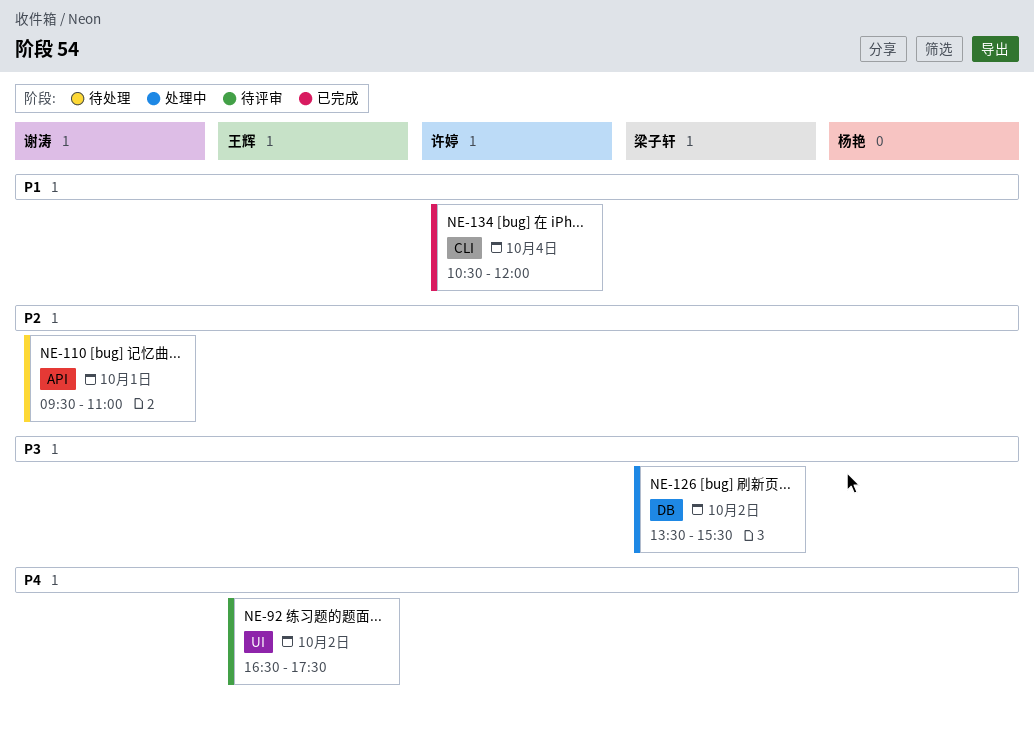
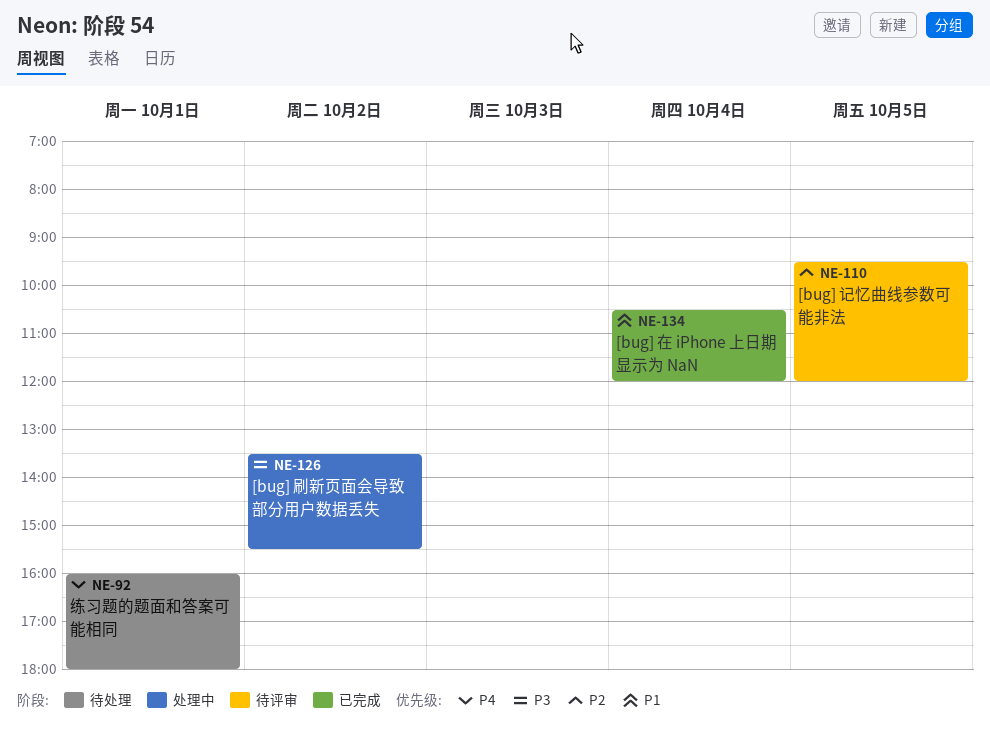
NE-92, status: 待评审 -> 待处理
NE-92, day: Oct 2 -> Oct 1
NE-92, begins: 16:30 -> 16:00
NE-92, ends: 17:30 -> 18:00
NE-110, status: 待处理 -> 待评审
NE-110, day: Oct 1 -> Oct 5
NE-110, ends: 11:00 -> 12:00

